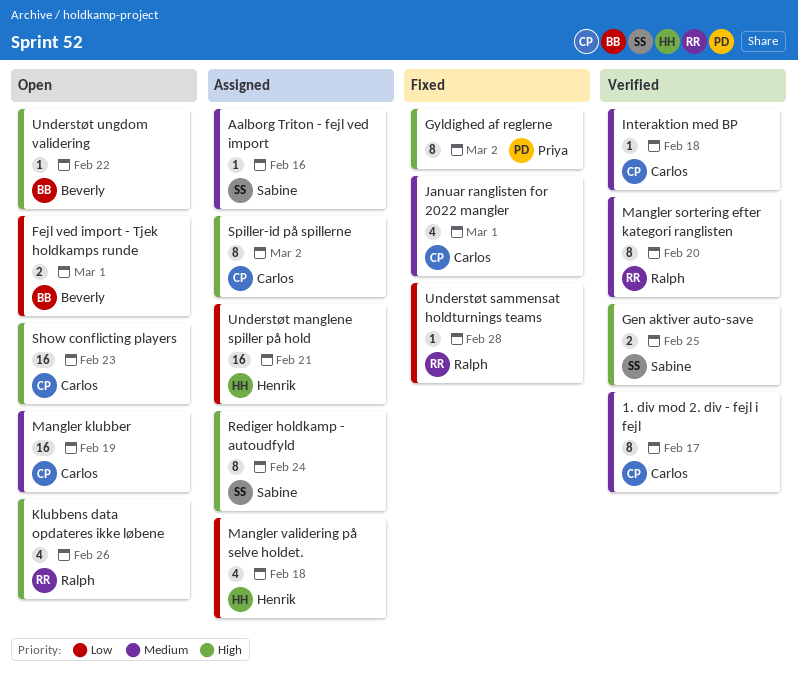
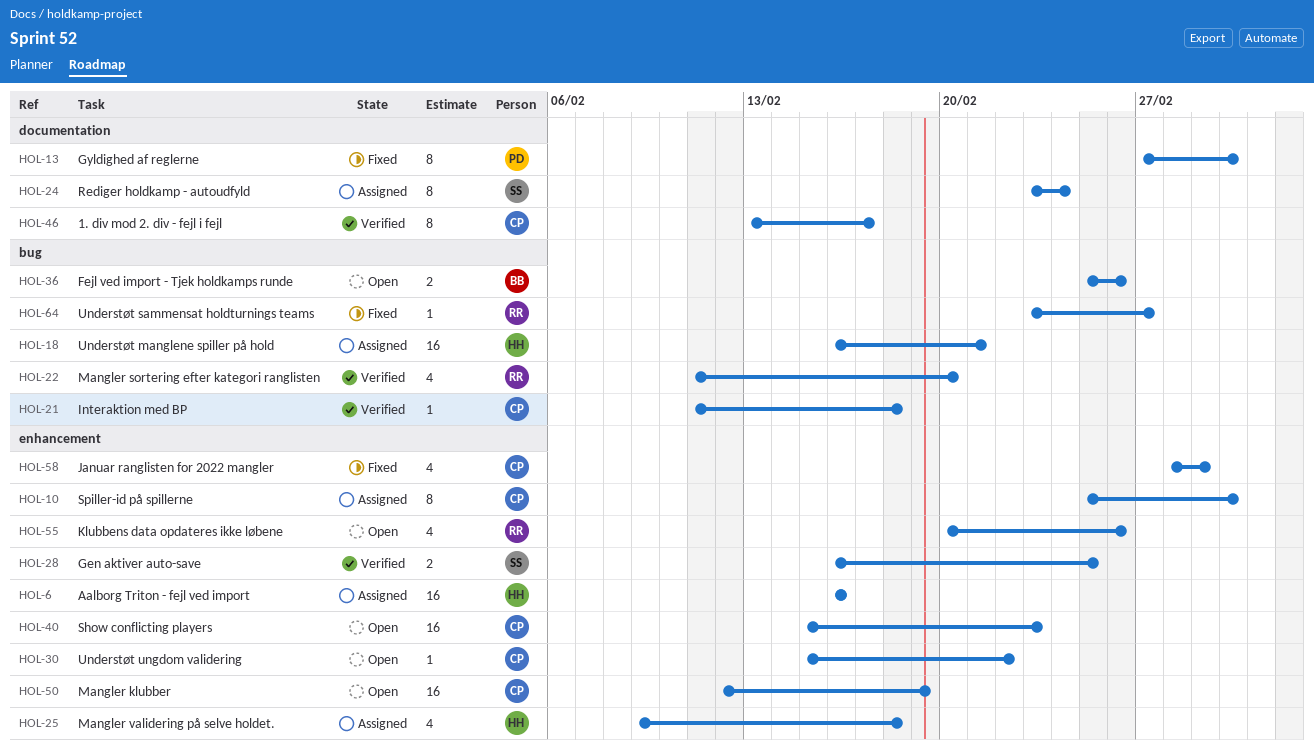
Aalborg Triton - fejl ved import, owner: Sabine -> Henrik
Aalborg Triton - fejl ved import, estimate: 1 -> 16
Fejl ved import - Tjek holdkamps runde, due: Mar 1 -> Feb 26
Mangler sortering efter kategori ranglisten, estimate: 8 -> 4
Understøt sammensat holdturnings teams, due: Feb 28 -> Feb 27
Understøt ungdom validering, owner: Beverly -> Carlos

